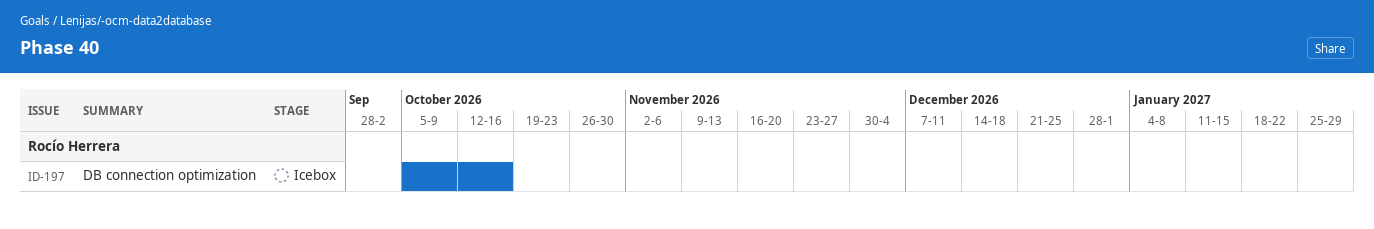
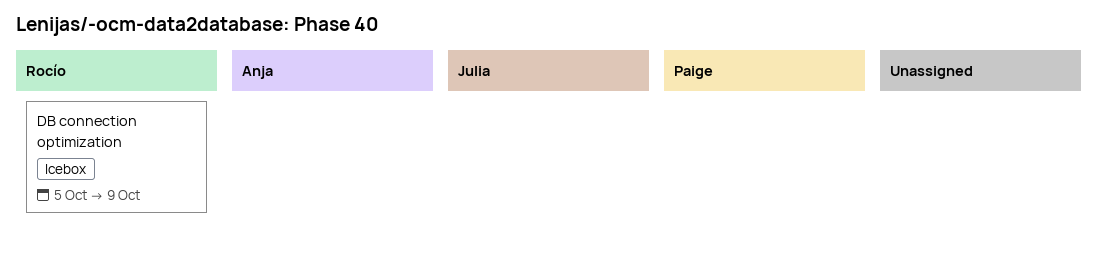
DB connection optimization, due: Oct 16 -> Oct 9

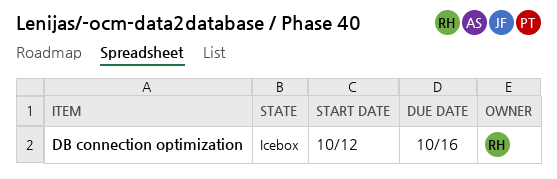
DB connection optimization, start: Oct 5 -> Oct 12
DB connection optimization, due: Oct 9 -> Oct 16

